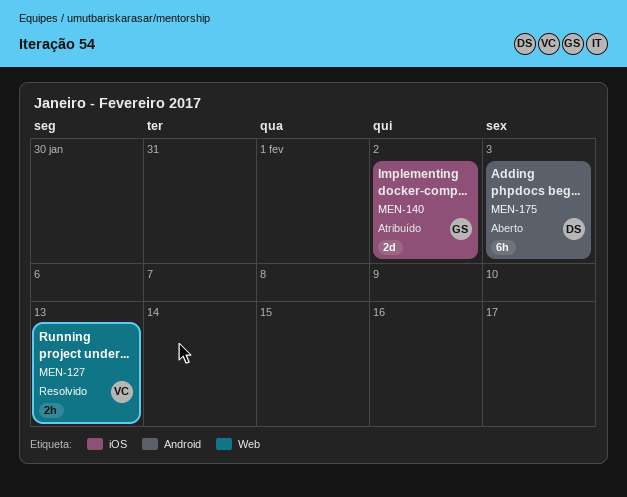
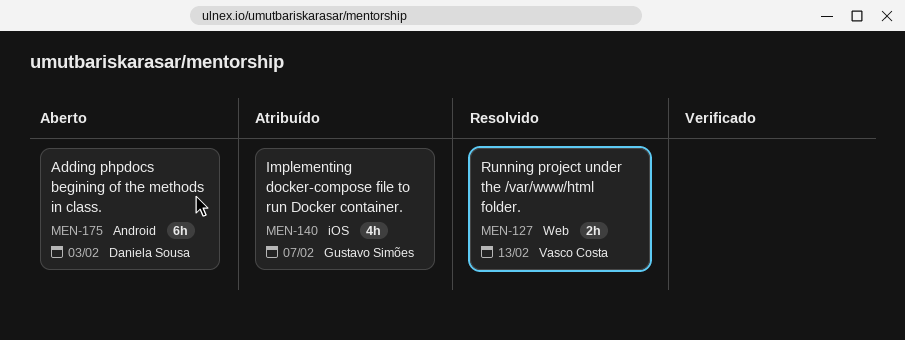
MEN-140, estimate: 2d -> 4h
MEN-140, due: Feb 2 -> Feb 7

